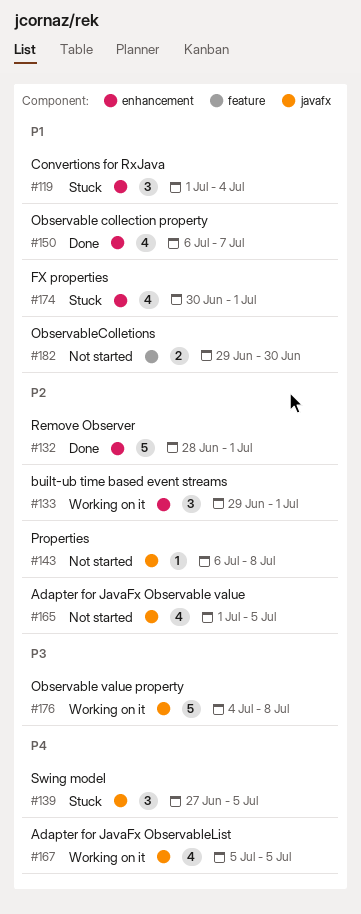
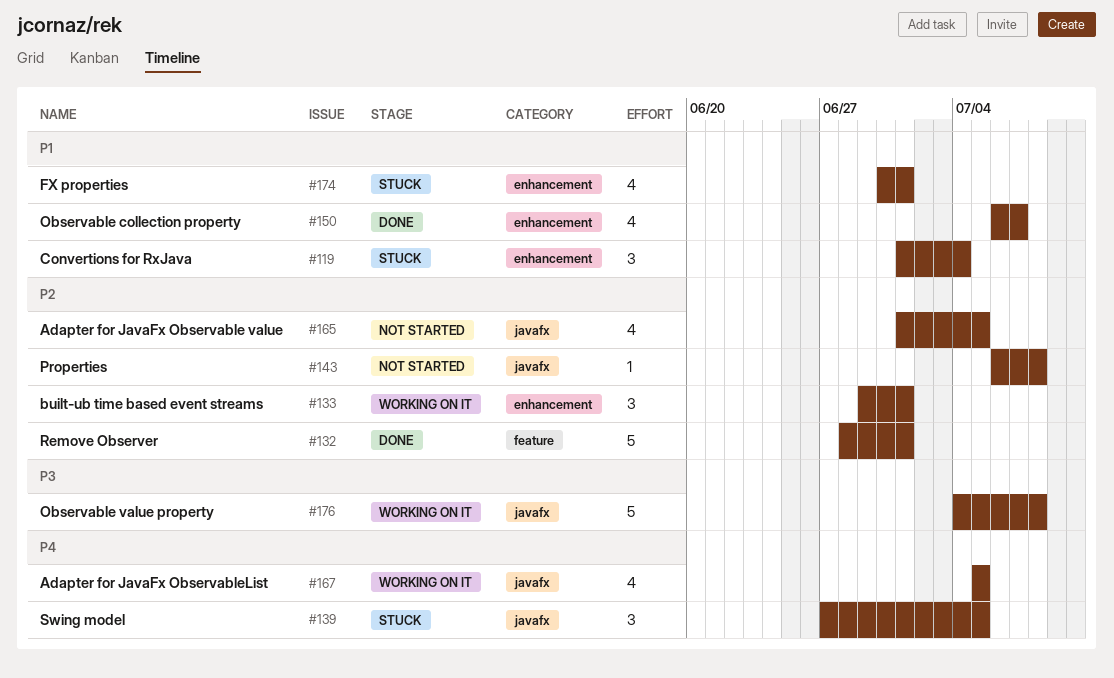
#132, label: enhancement -> feature
#182: present -> none

